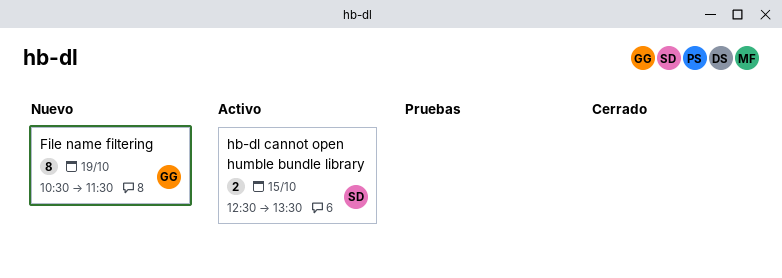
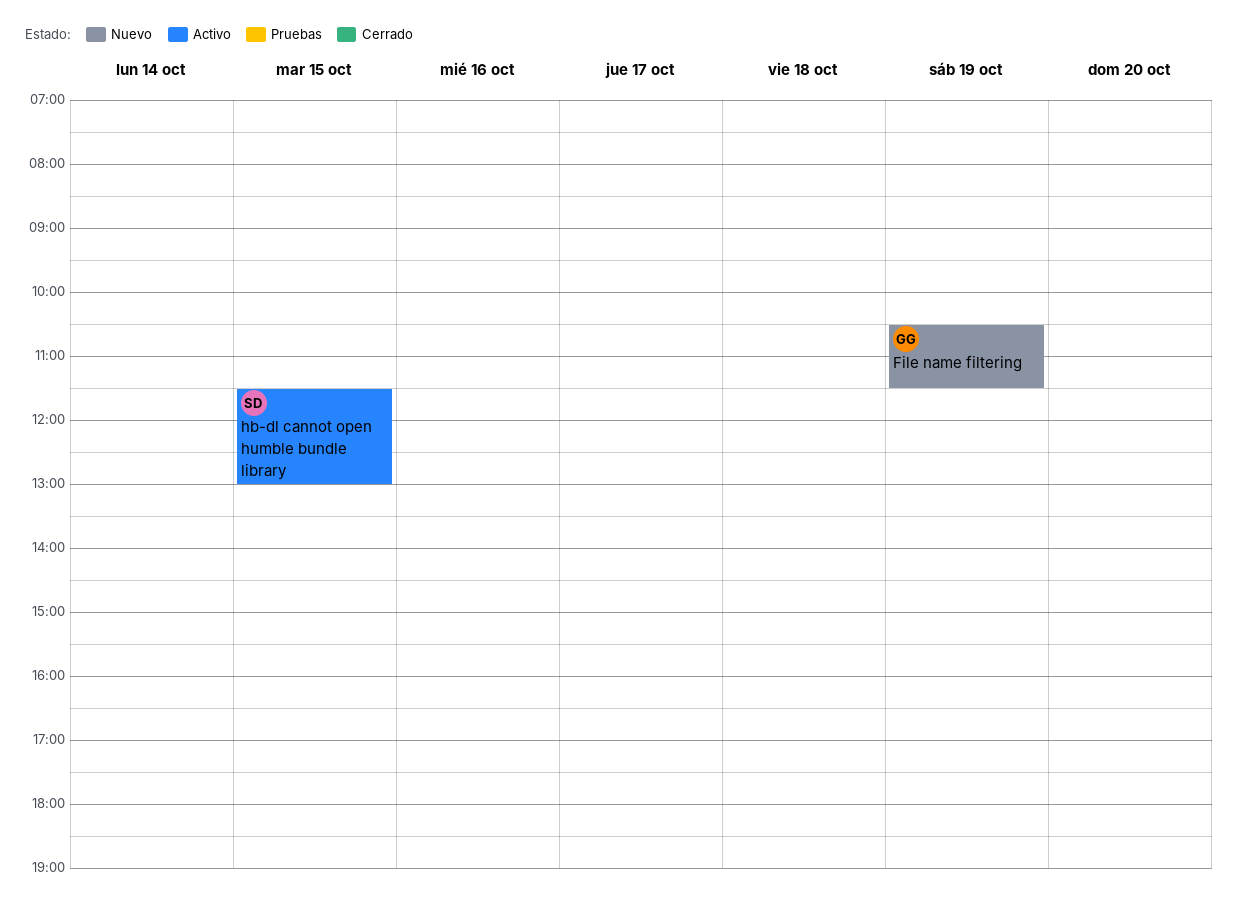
hb-dl cannot open humble bundle library, begins: 12:30 -> 11:30
hb-dl cannot open humble bundle library, ends: 13:30 -> 13:00

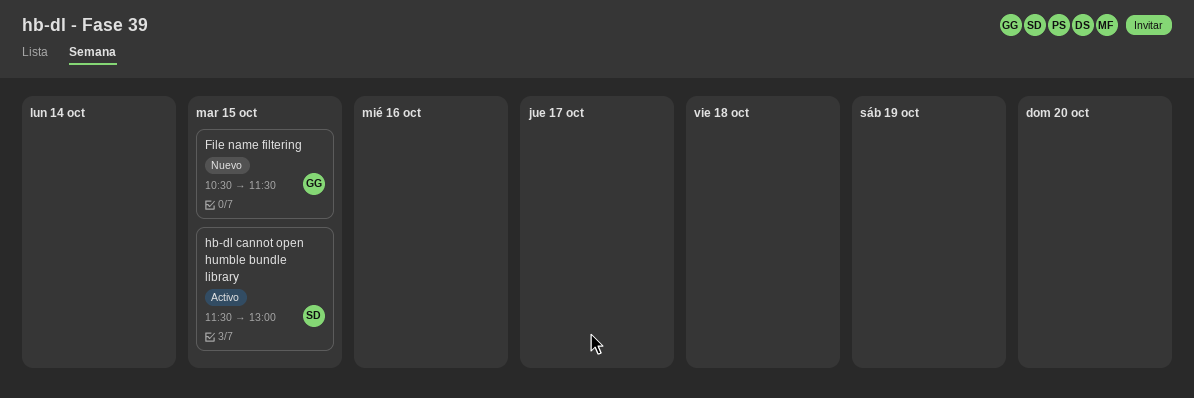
File name filtering, day: Oct 19 -> Oct 15

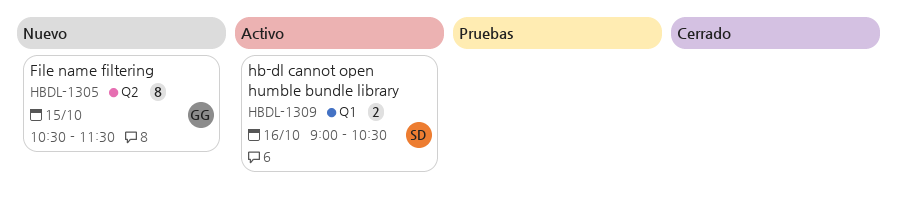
hb-dl cannot open humble bundle library, day: Oct 15 -> Oct 16
hb-dl cannot open humble bundle library, begins: 11:30 -> 09:00
hb-dl cannot open humble bundle library, ends: 13:00 -> 10:30

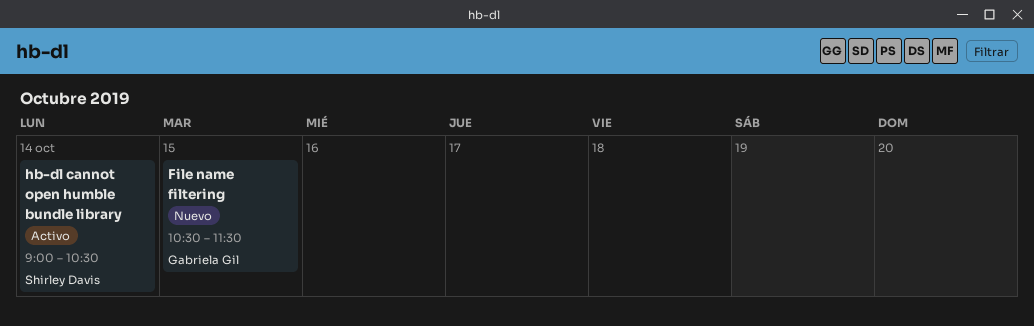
hb-dl cannot open humble bundle library, day: Oct 16 -> Oct 14

